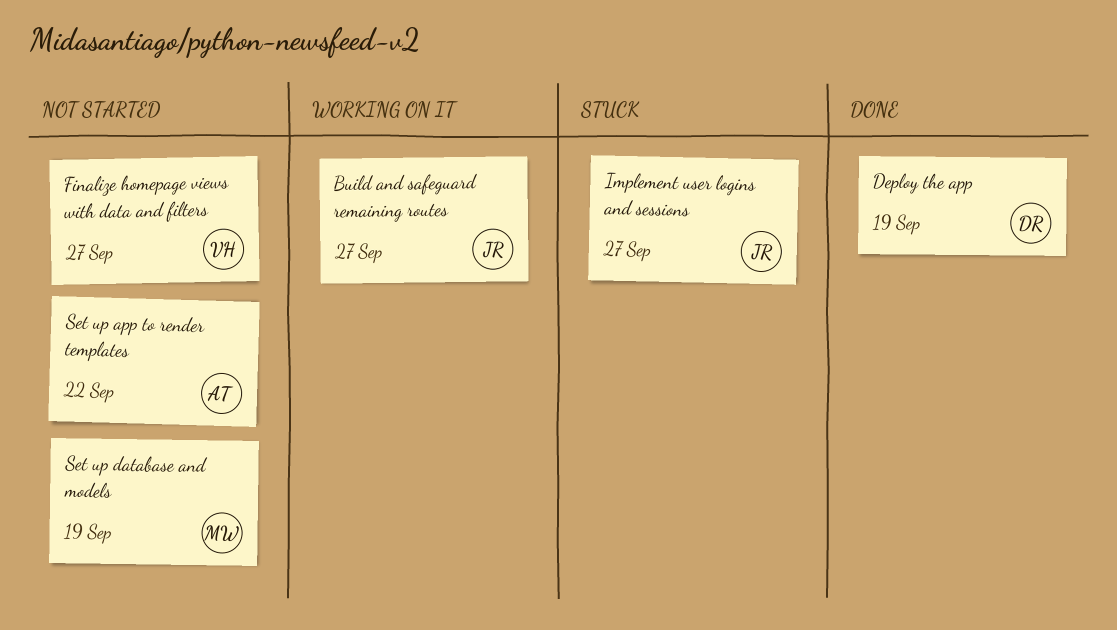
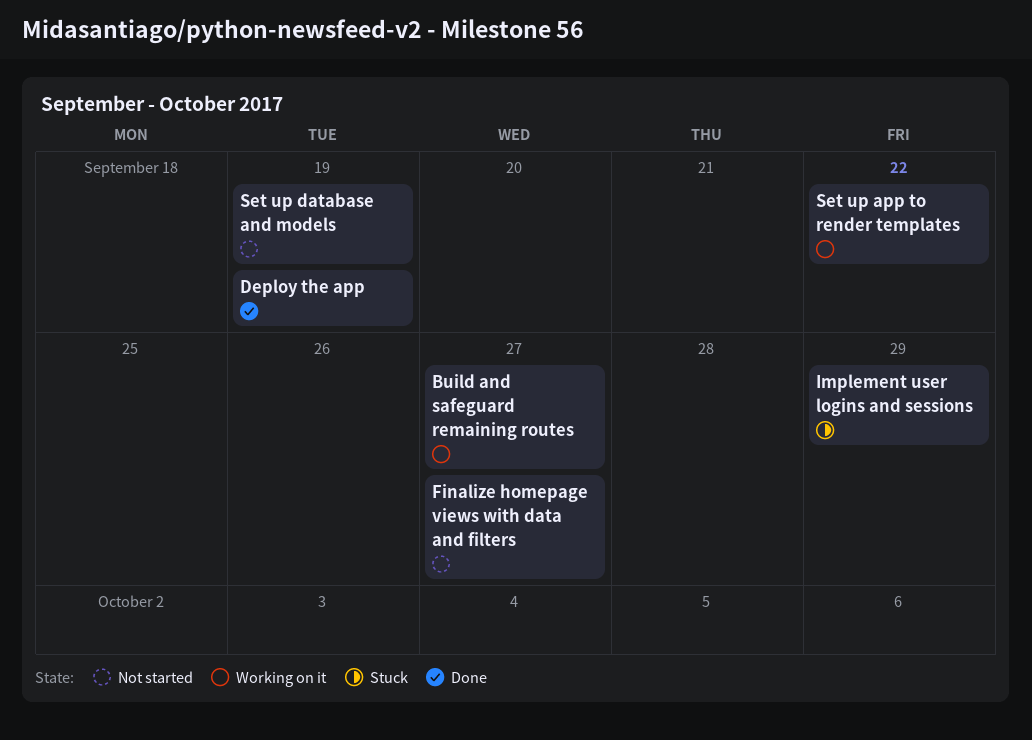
Implement user logins and sessions, due: Sep 27 -> Sep 29
Set up app to render templates, status: Not started -> Working on it

